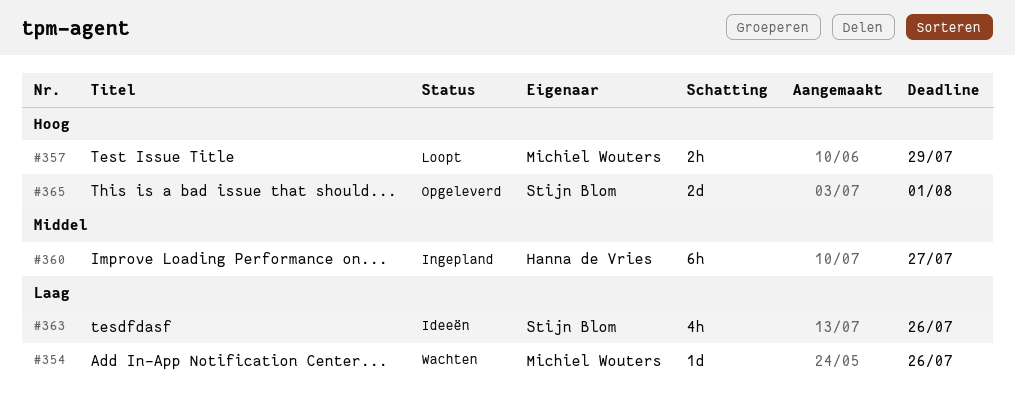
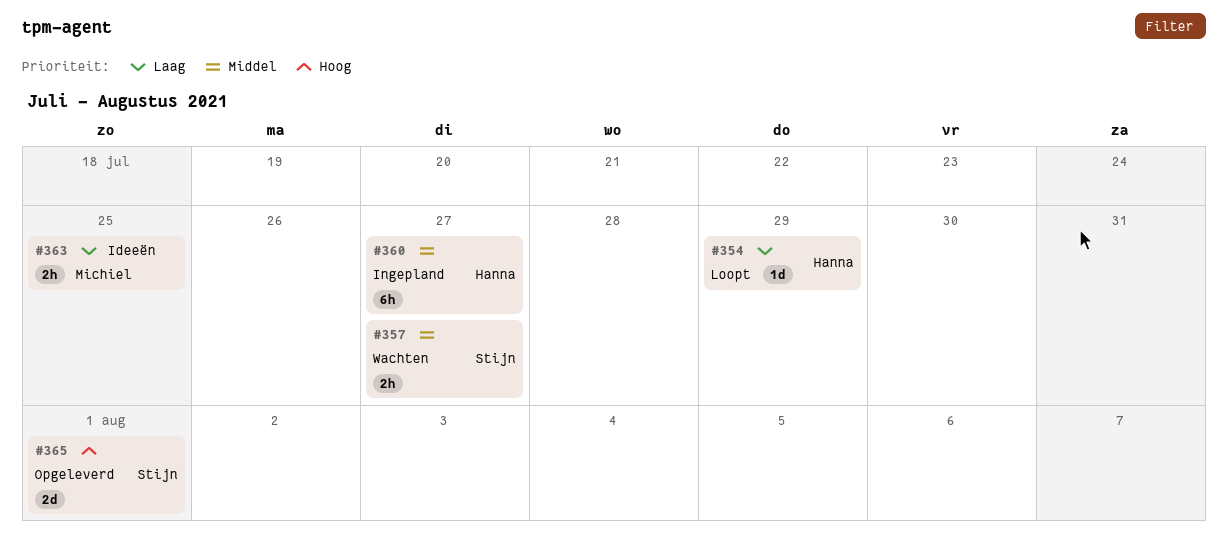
#354, status: Wachten -> Loopt
#354, owner: Michiel Wouters -> Hanna de Vries
#354, due: Jul 26 -> Jul 29
#357, status: Loopt -> Wachten
#357, owner: Michiel Wouters -> Stijn Blom
#357, priority: Hoog -> Middel
#357, due: Jul 29 -> Jul 27
#363, owner: Stijn Blom -> Michiel Wouters
#363, estimate: 4h -> 2h
#363, due: Jul 26 -> Jul 25

